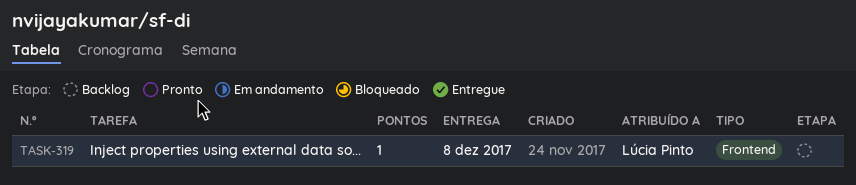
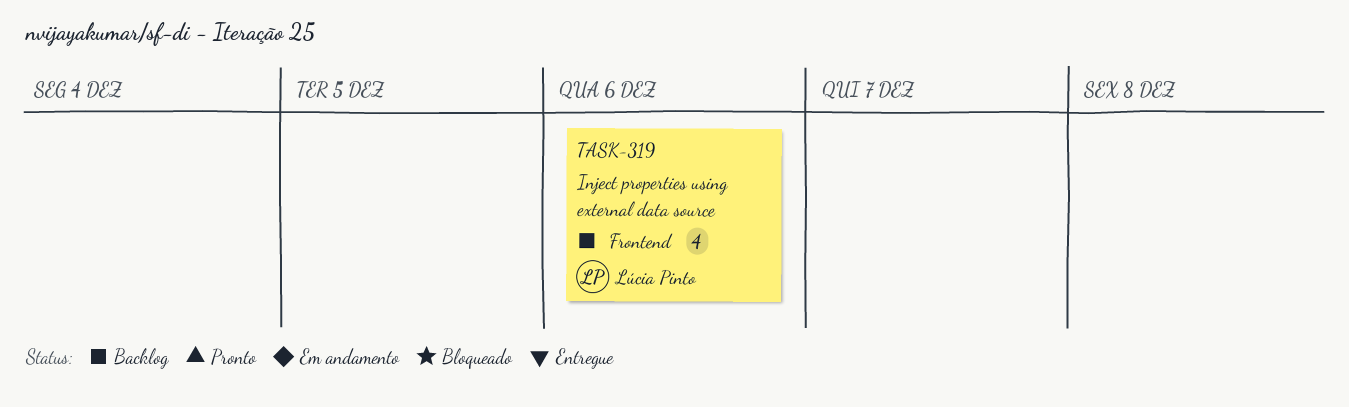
TASK-319, estimate: 1 -> 4
TASK-319, due: Dec 8 -> Dec 6

